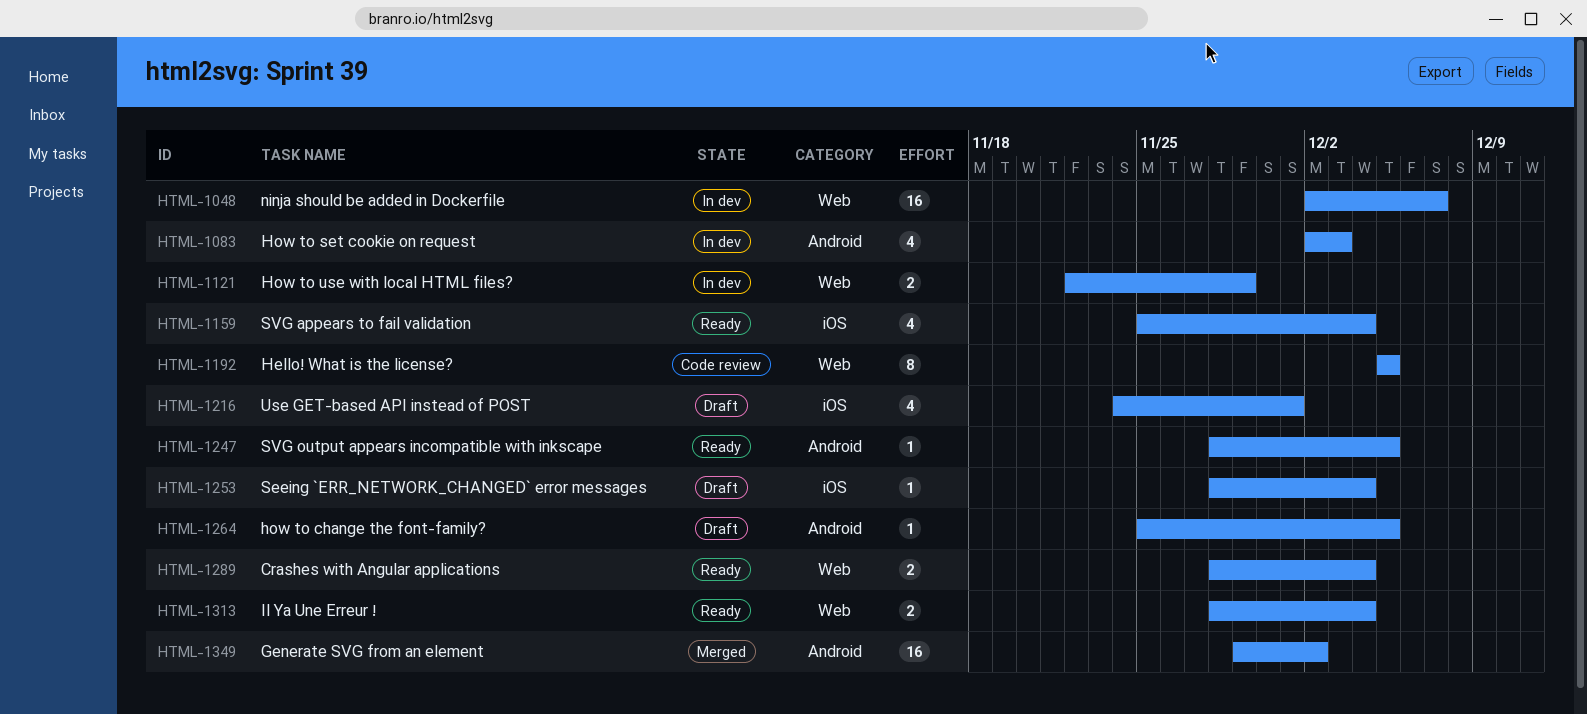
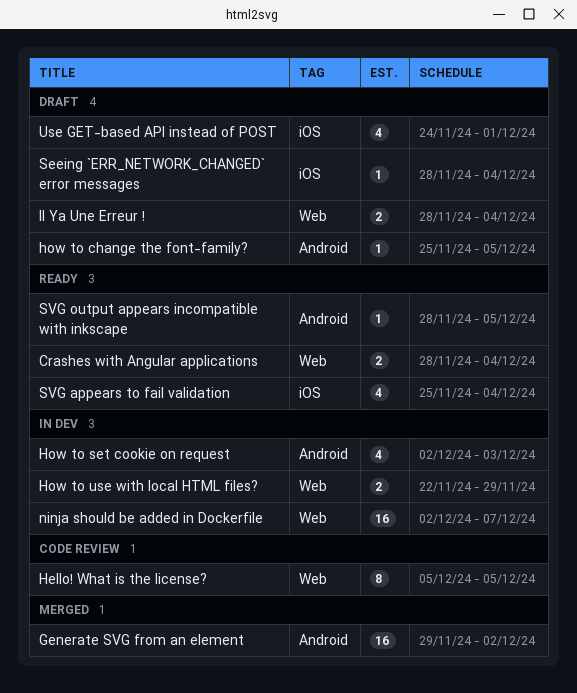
Il Ya Une Erreur !, status: Ready -> Draft

